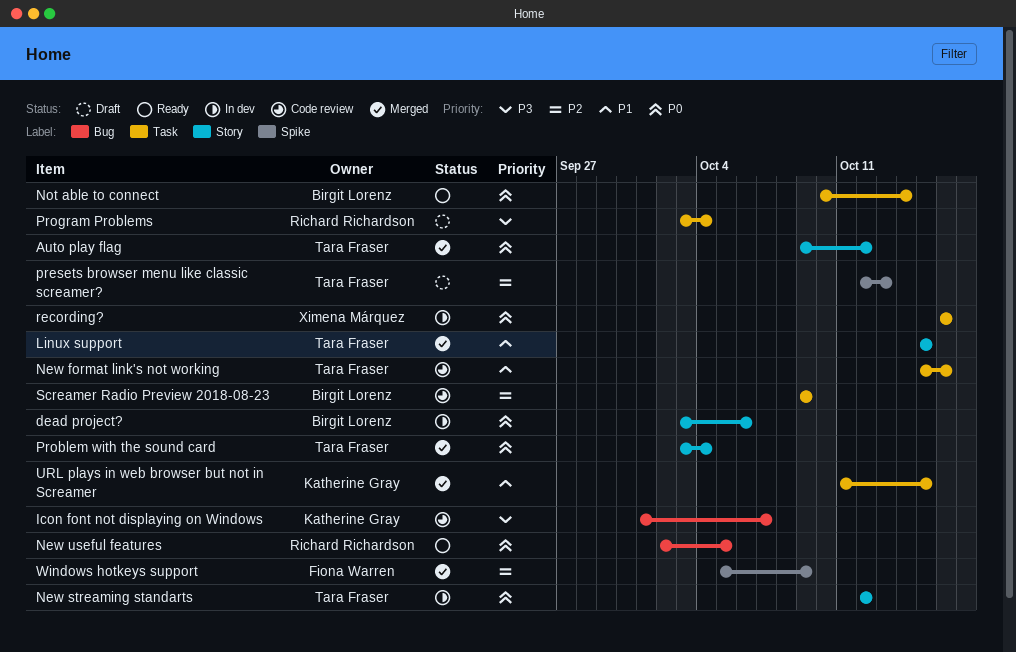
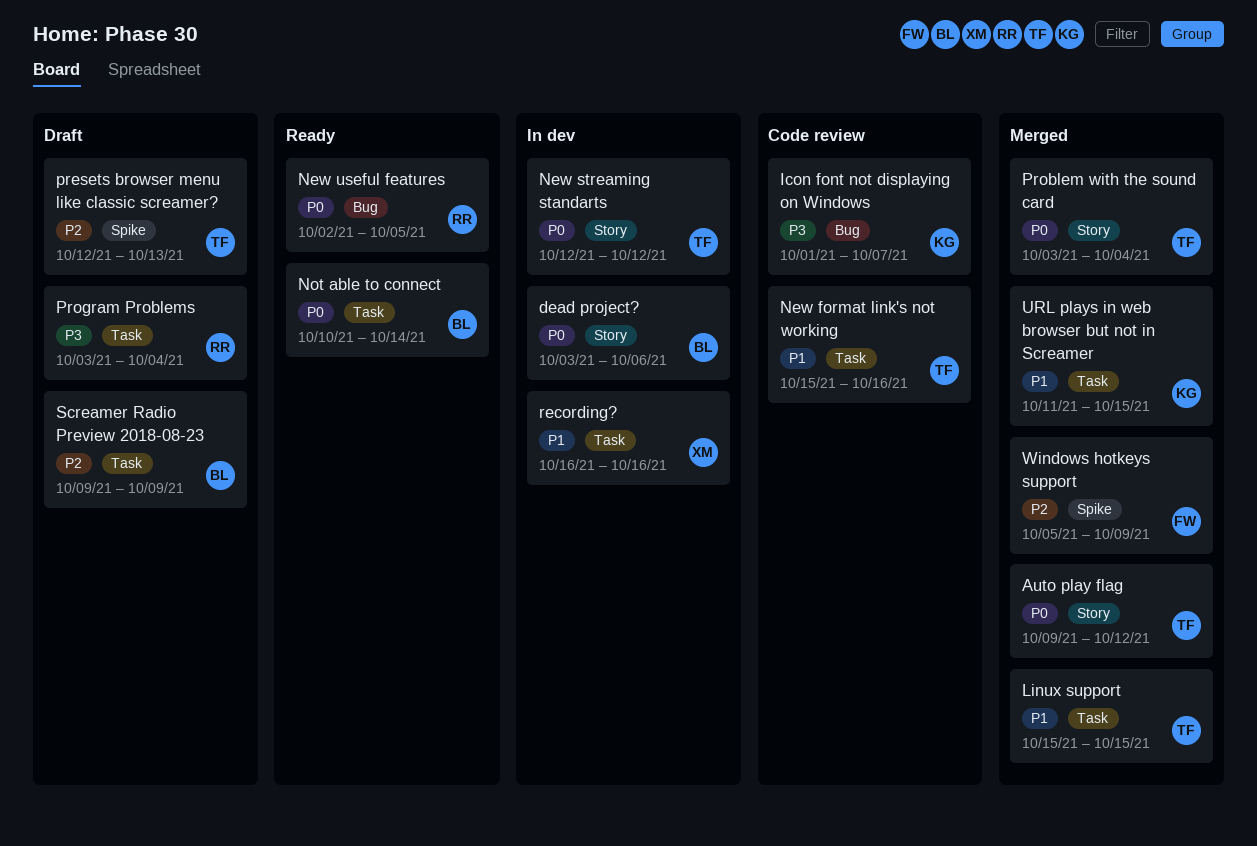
Linux support, label: Story -> Task
recording?, priority: P0 -> P1
Screamer Radio Preview 2018-08-23, status: Code review -> Draft

